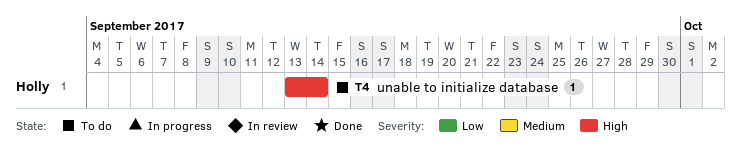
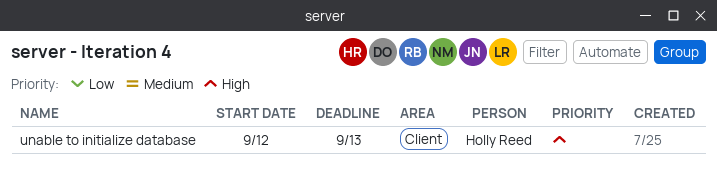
unable to initialize database, start: Sep 13 -> Sep 12
unable to initialize database, due: Sep 14 -> Sep 13

